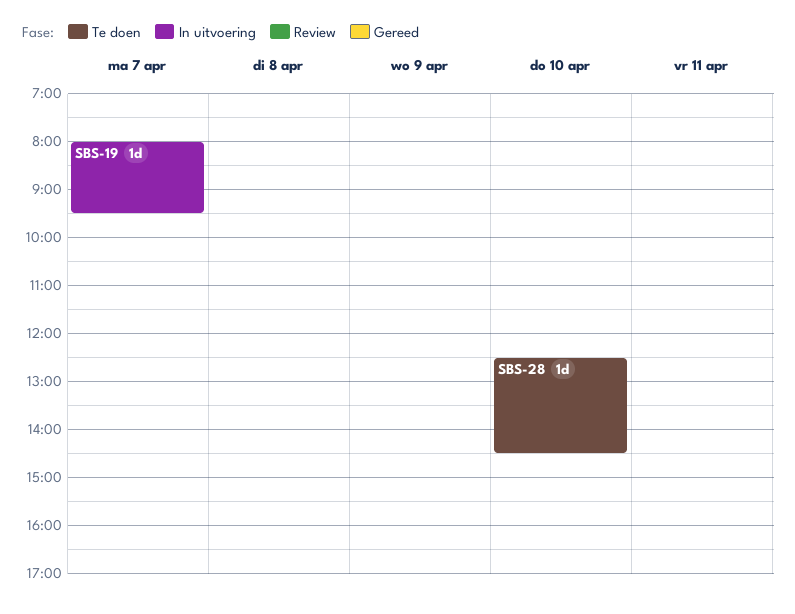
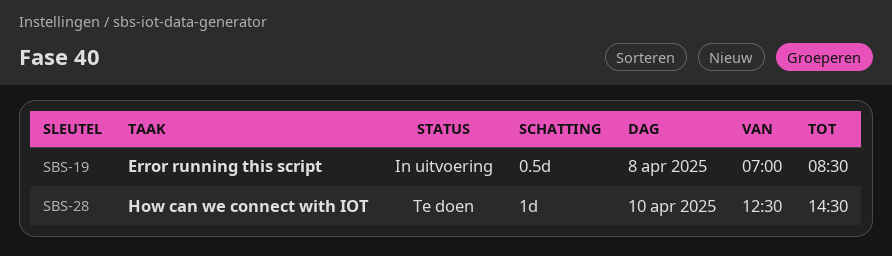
SBS-19, estimate: 1d -> 0.5d
SBS-19, day: Apr 7 -> Apr 8
SBS-19, begins: 08:00 -> 07:00
SBS-19, ends: 09:30 -> 08:30

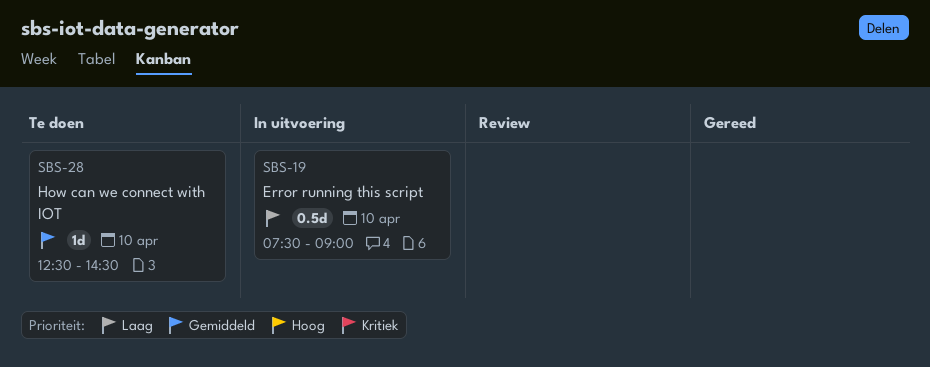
SBS-19, day: Apr 8 -> Apr 10
SBS-19, begins: 07:00 -> 07:30
SBS-19, ends: 08:30 -> 09:00

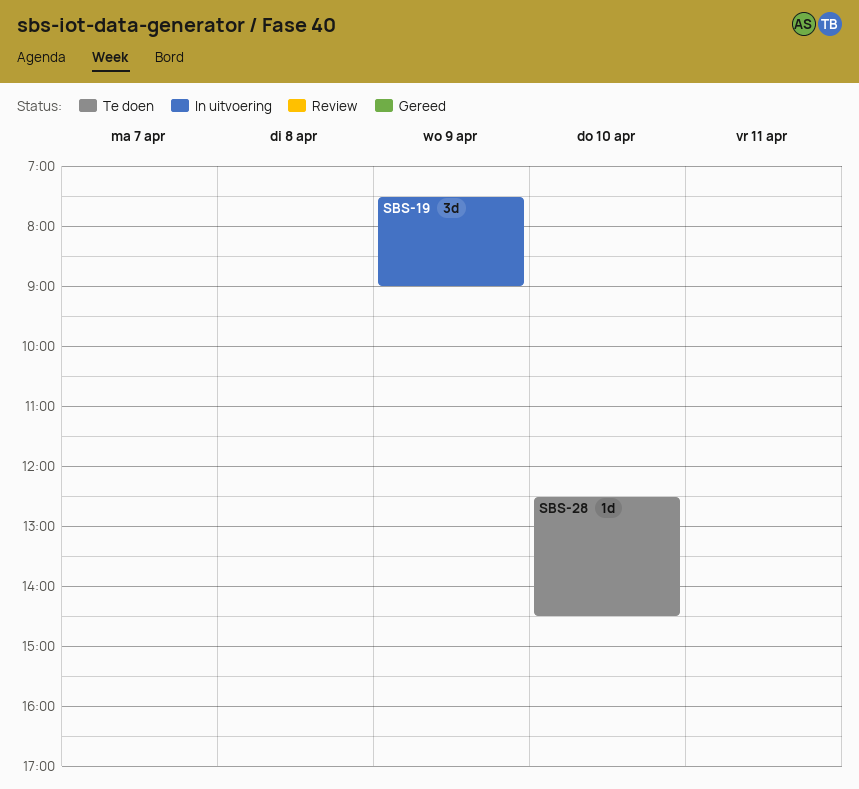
SBS-19, estimate: 0.5d -> 3d
SBS-19, day: Apr 10 -> Apr 9

